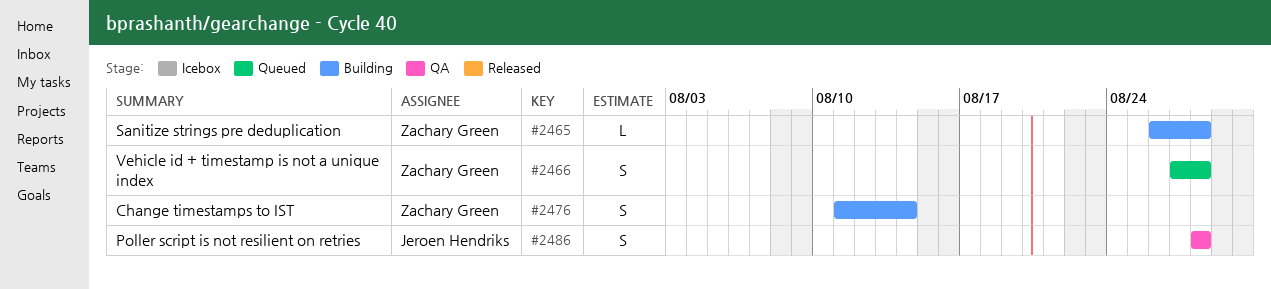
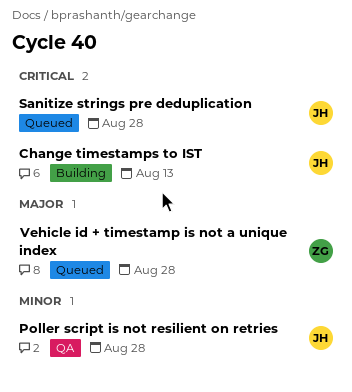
Change timestamps to IST, owner: Zachary Green -> Jeroen Hendriks
Change timestamps to IST, due: Aug 14 -> Aug 13
Sanitize strings pre deduplication, status: Building -> Queued
Sanitize strings pre deduplication, owner: Zachary Green -> Jeroen Hendriks

